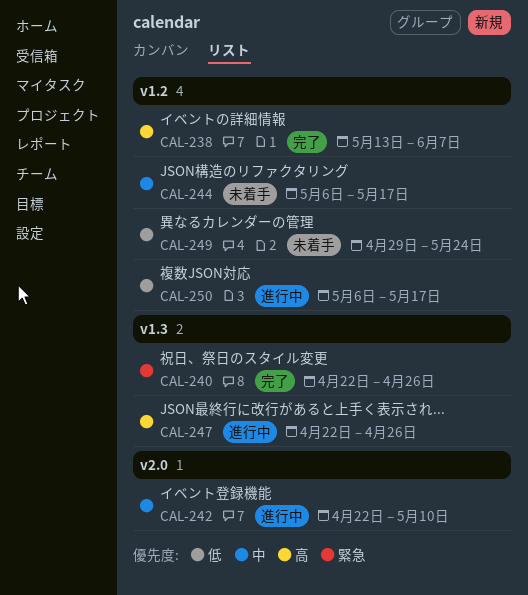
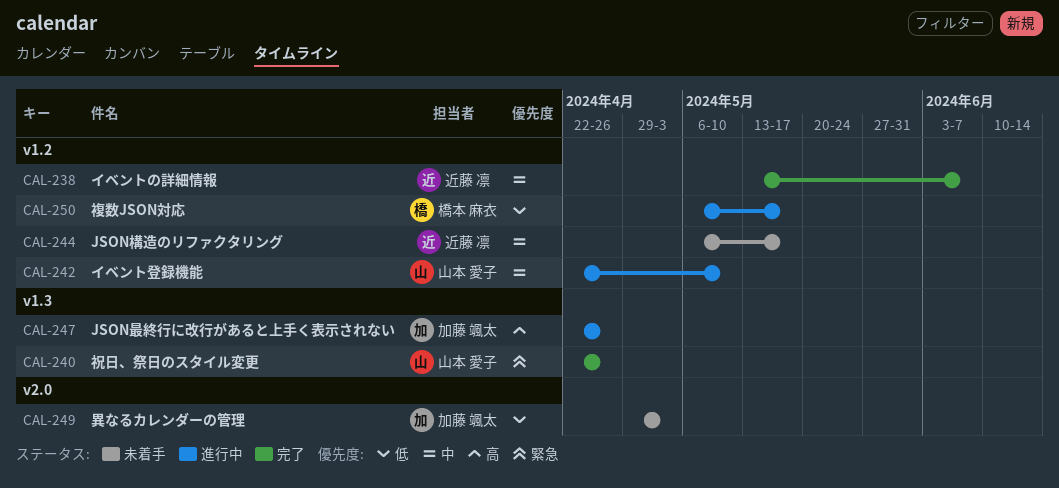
CAL-238, priority: 高 -> 中
CAL-242, label: v2.0 -> v1.2
CAL-249, label: v1.2 -> v2.0
CAL-249, due: May 24 -> May 3

